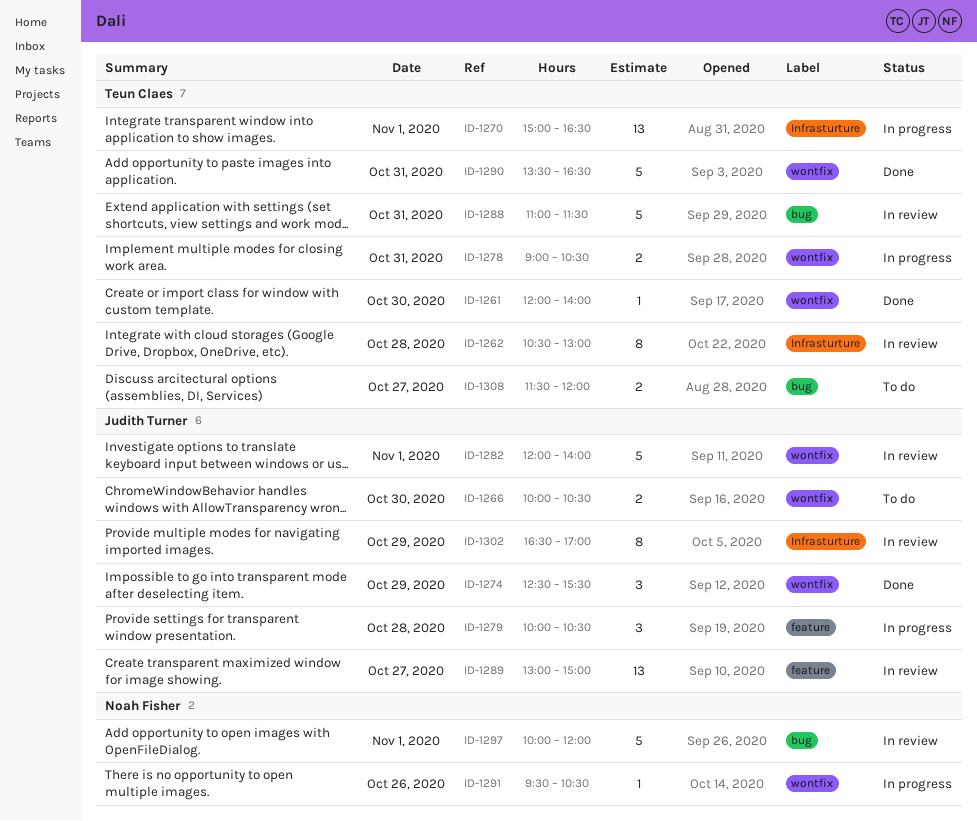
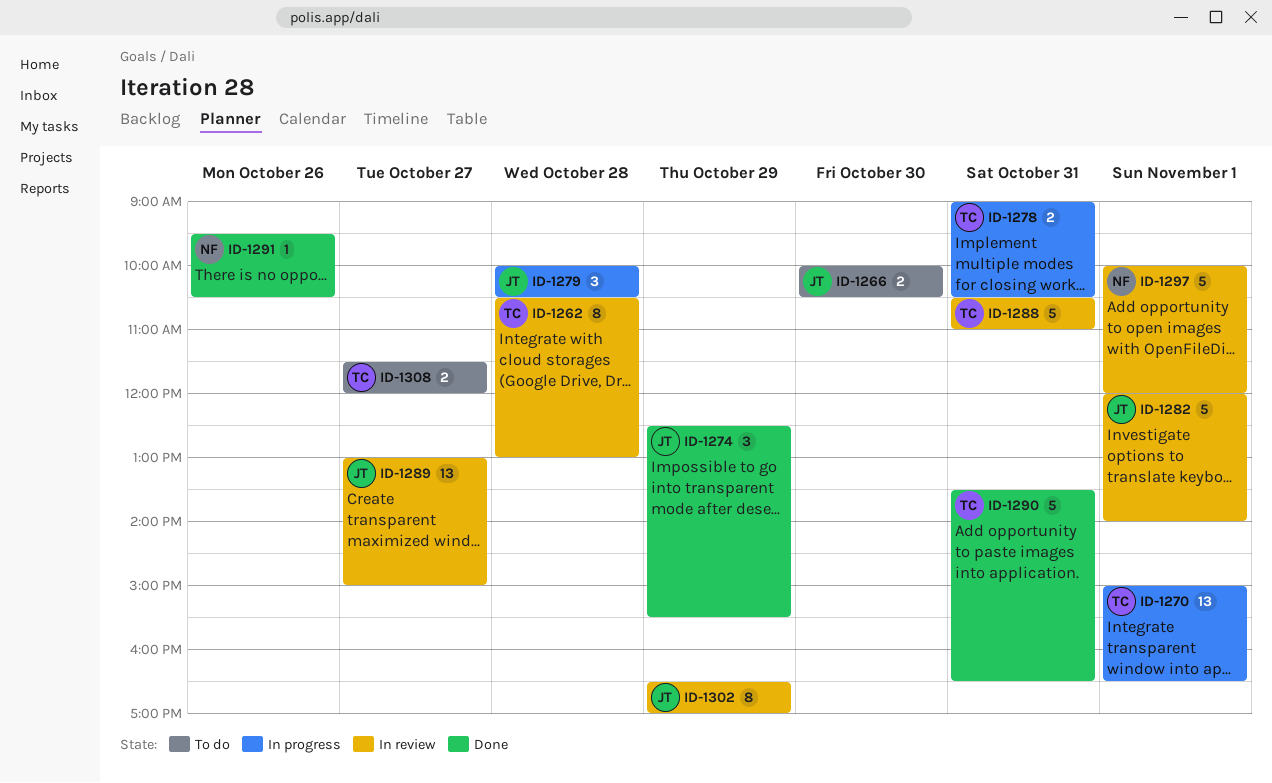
ID-1261: present -> none
ID-1288, begins: 11:00 -> 10:30
ID-1288, ends: 11:30 -> 11:00
ID-1291, status: In progress -> Done

